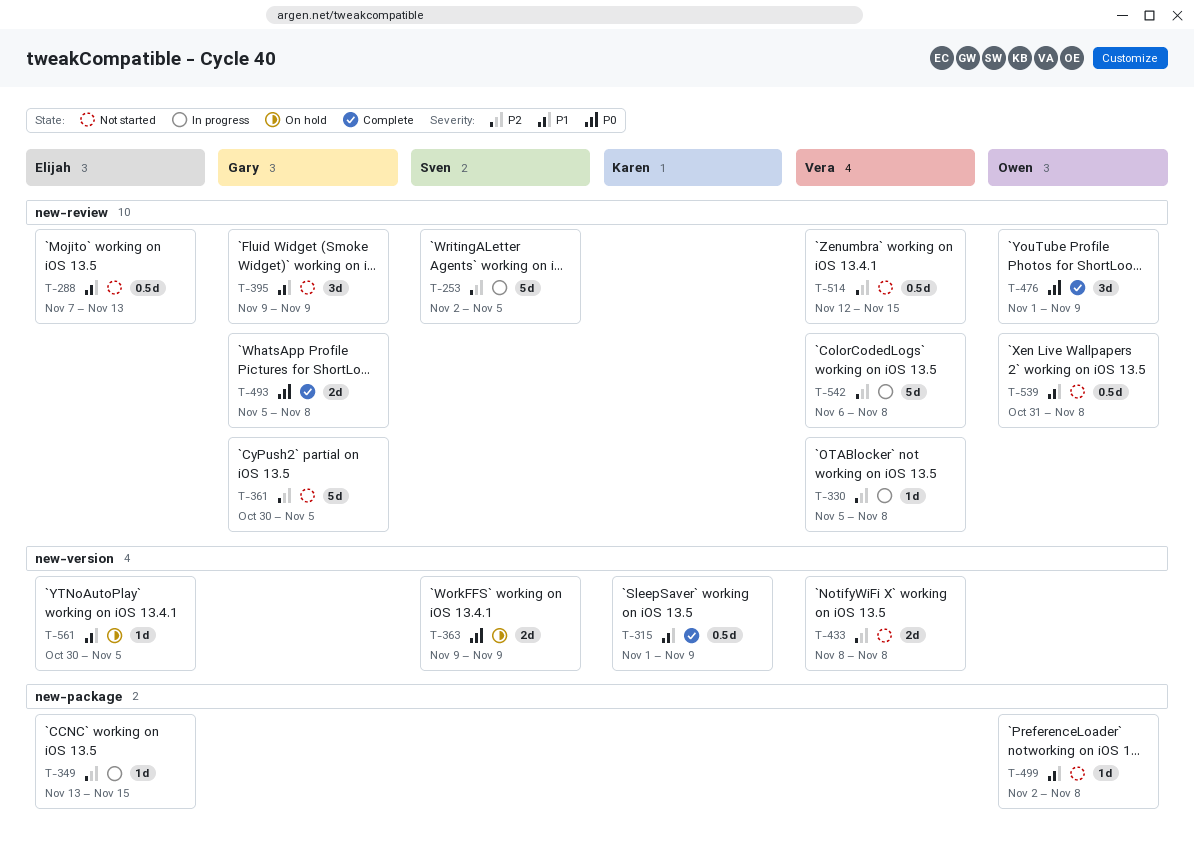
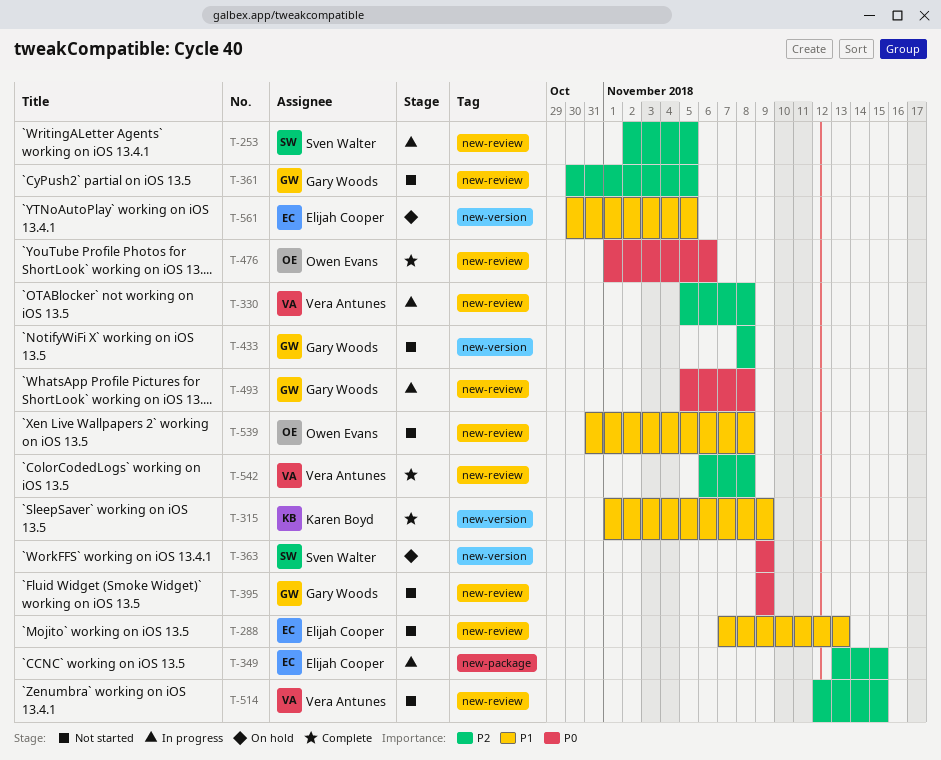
T-395, priority: P1 -> P0
T-433, owner: Vera Antunes -> Gary Woods
T-476, due: Nov 9 -> Nov 6
T-493, status: Complete -> In progress
T-499: present -> none
T-542, status: In progress -> Complete

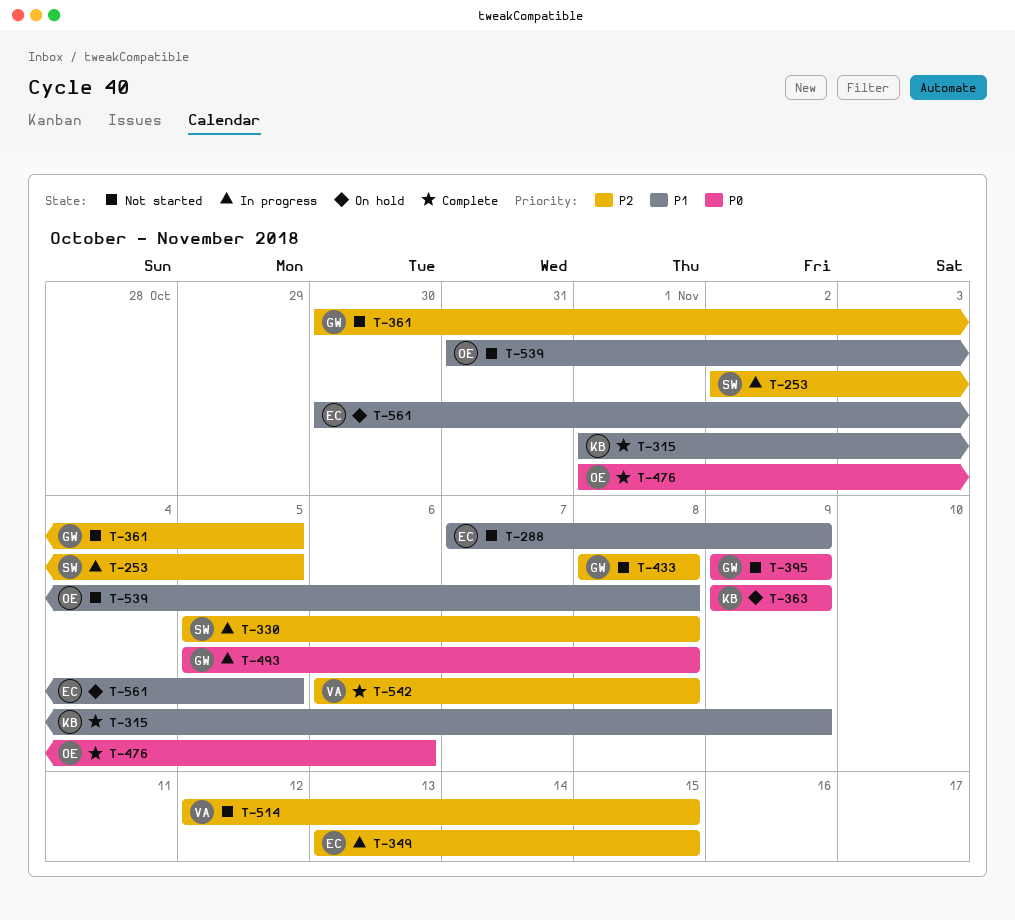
T-288, due: Nov 13 -> Nov 9
T-330, owner: Vera Antunes -> Sven Walter
T-363, owner: Sven Walter -> Karen Boyd

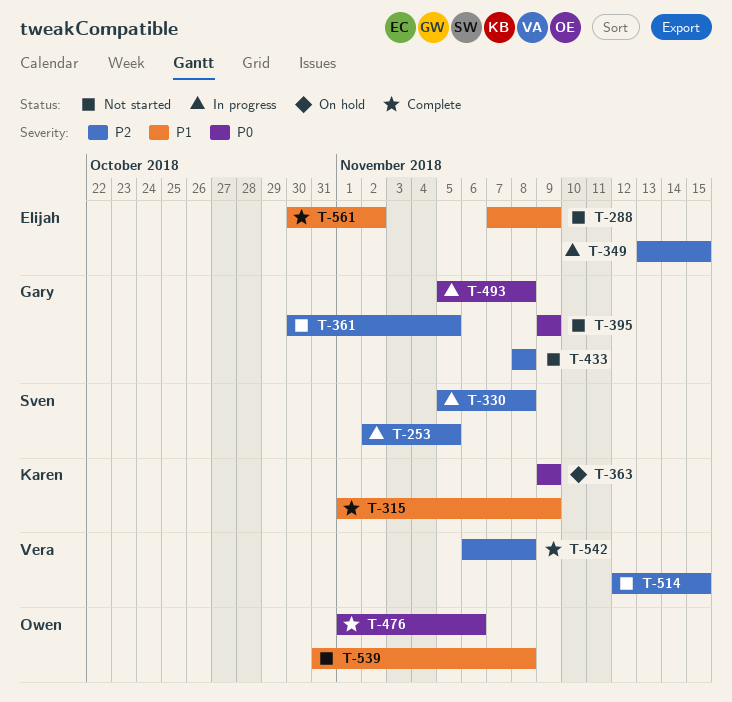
T-561, status: On hold -> Complete
T-561, due: Nov 5 -> Nov 2

